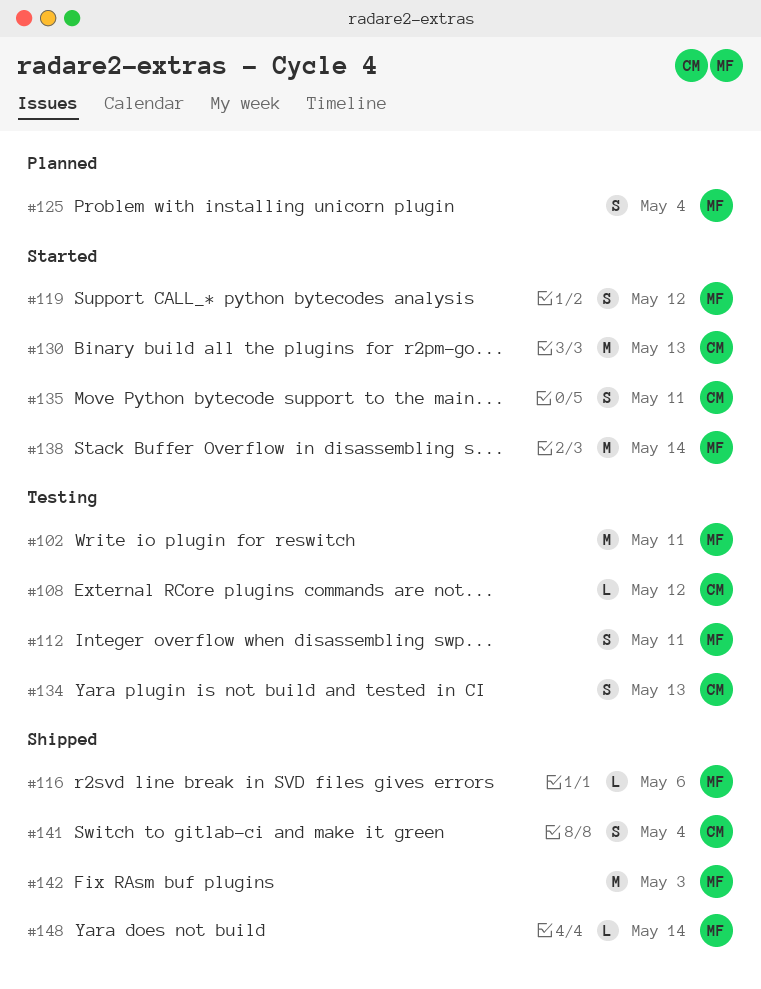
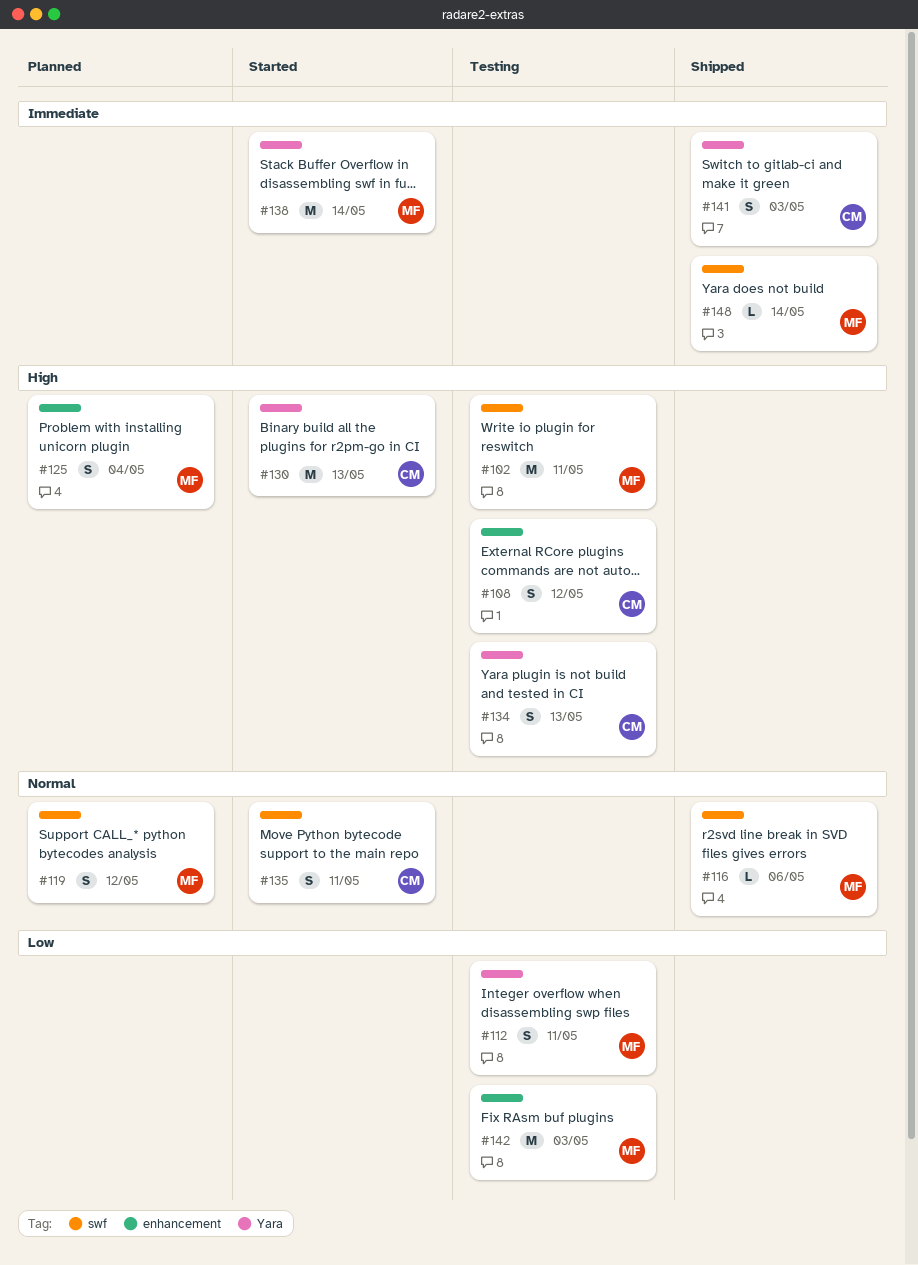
#108, estimate: L -> S
#119, status: Started -> Planned
#141, due: May 4 -> May 3
#142, status: Shipped -> Testing

